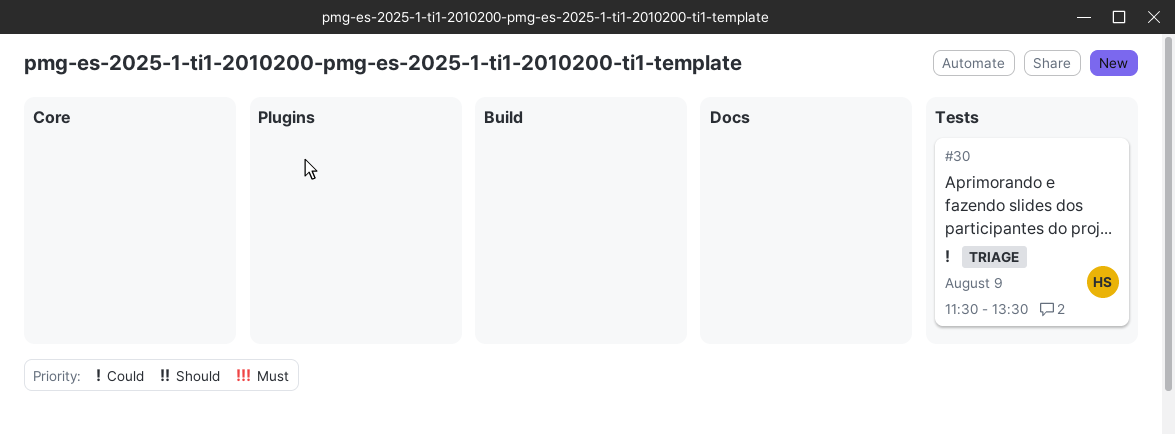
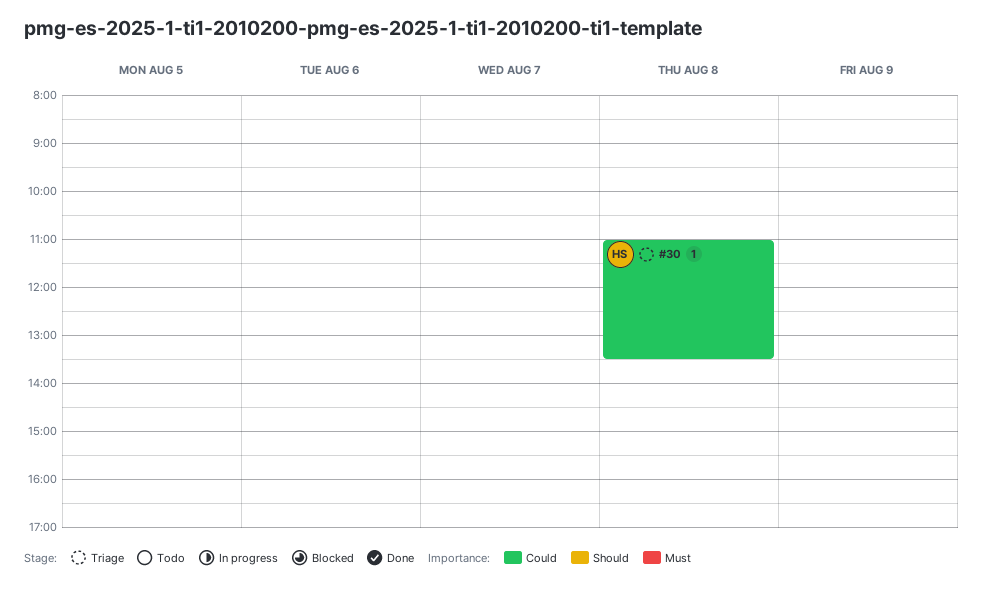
#30, day: Aug 9 -> Aug 8
#30, begins: 11:30 -> 11:00

